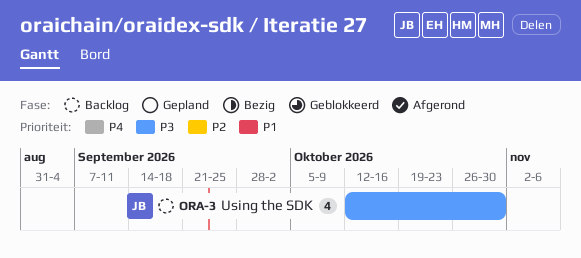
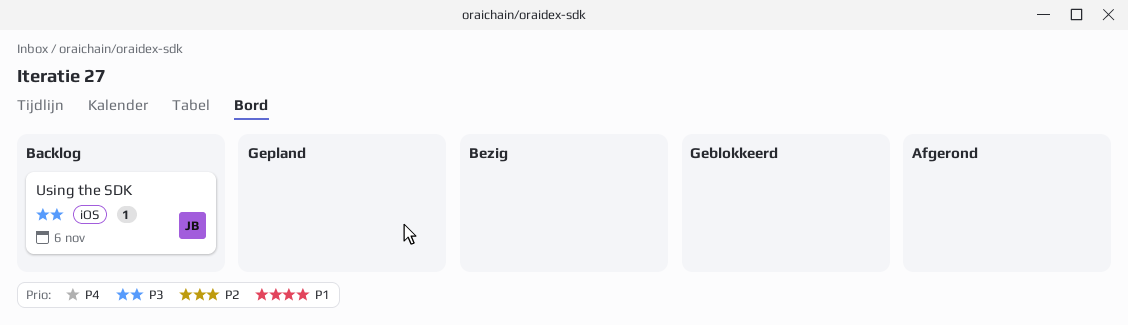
Using the SDK, estimate: 4 -> 1
Using the SDK, due: Oct 30 -> Nov 6

